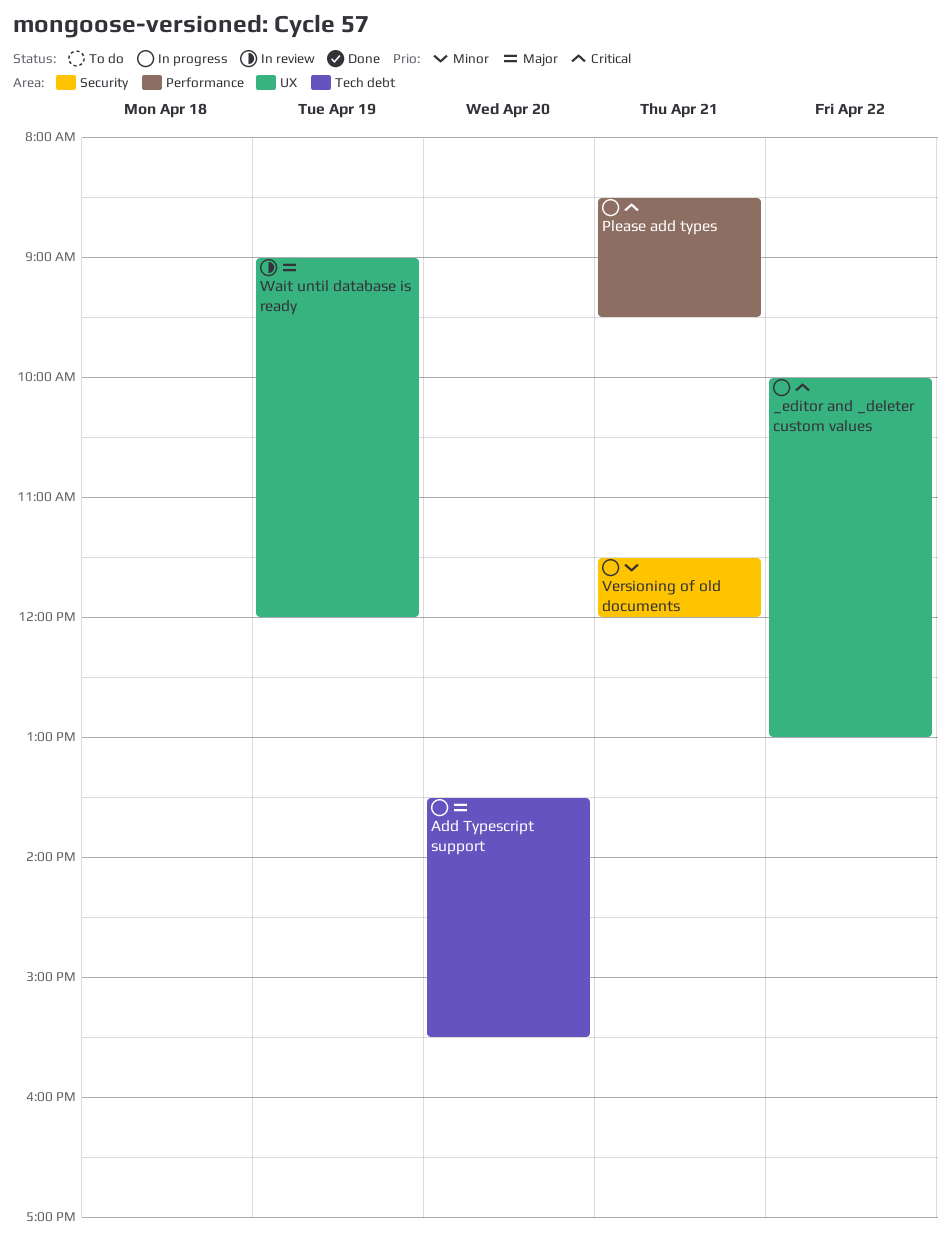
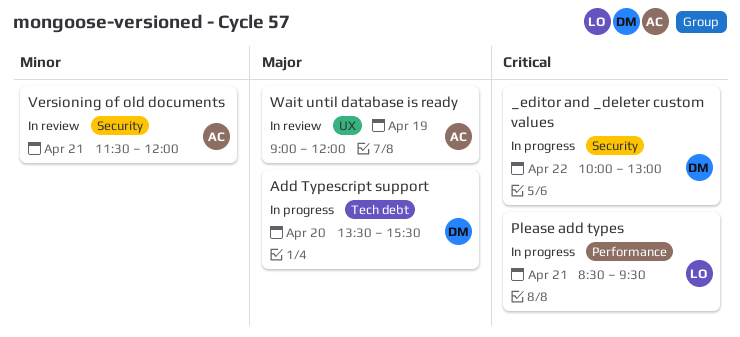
_editor and _deleter custom values, label: UX -> Security
Versioning of old documents, status: In progress -> In review

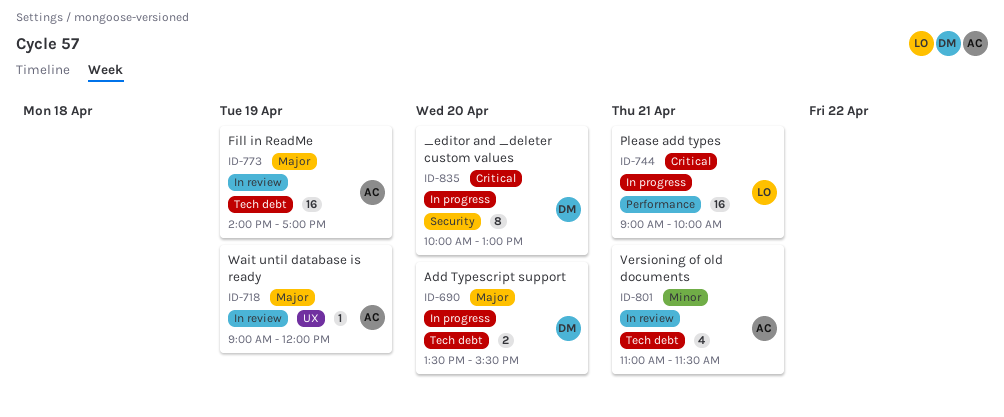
_editor and _deleter custom values, day: Apr 22 -> Apr 20
Fill in ReadMe: none -> present
Please add types, begins: 08:30 -> 09:00
Please add types, ends: 09:30 -> 10:00
Versioning of old documents, label: Security -> Tech debt
Versioning of old documents, begins: 11:30 -> 11:00
Versioning of old documents, ends: 12:00 -> 11:30

